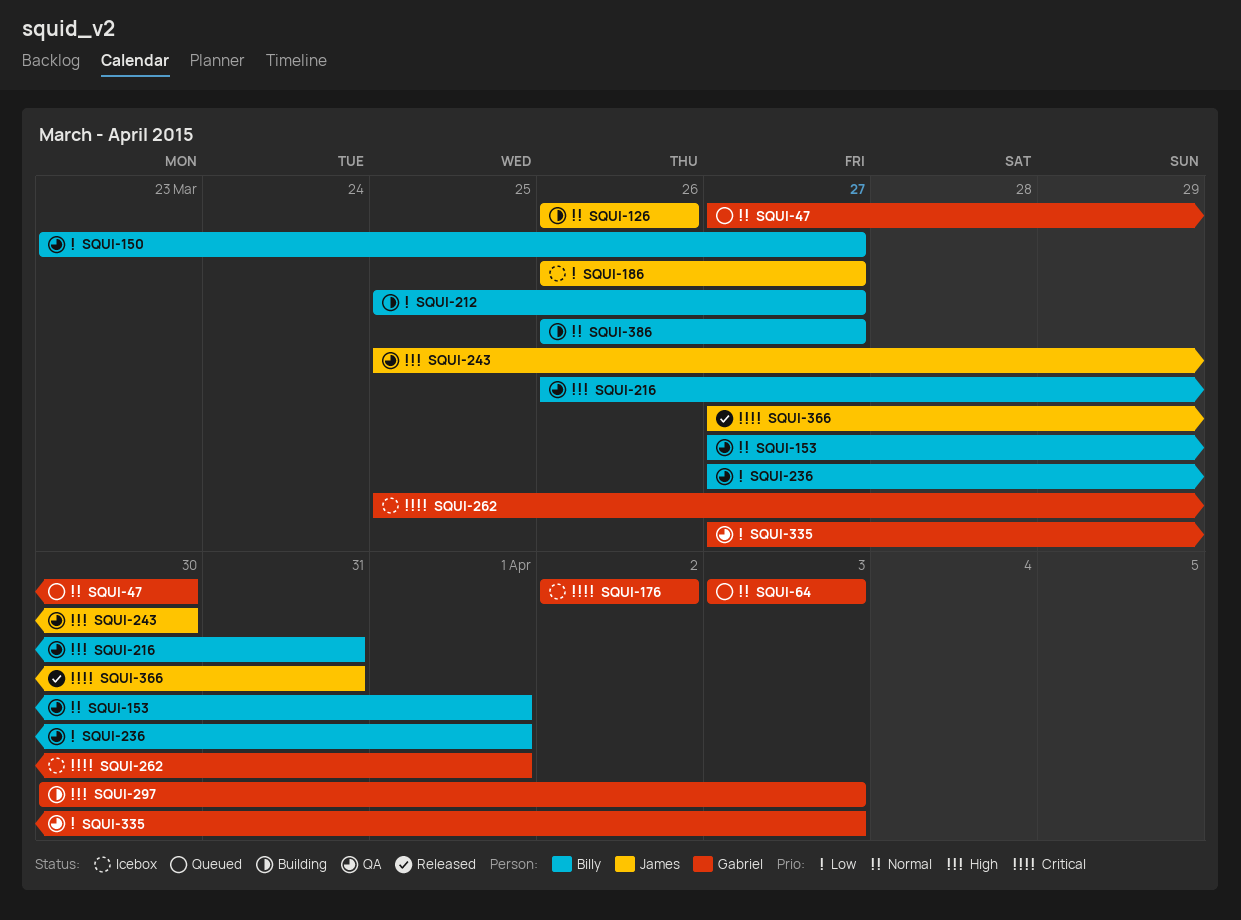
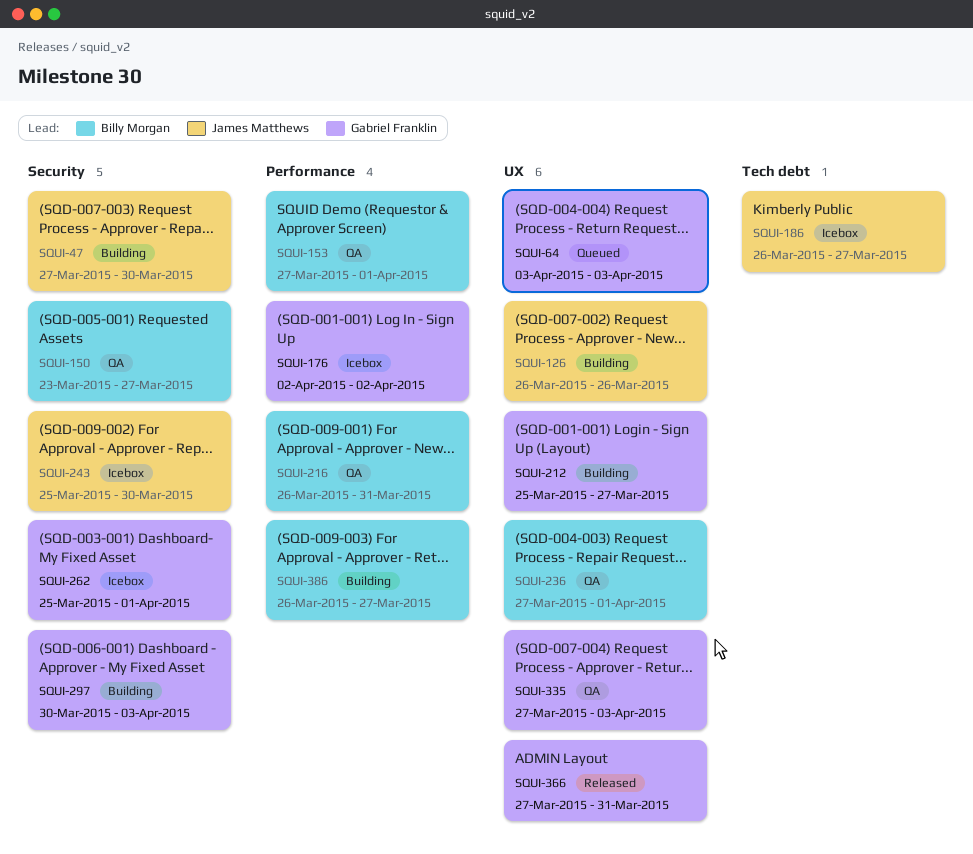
SQUI-47, status: Queued -> Building
SQUI-47, owner: Gabriel Franklin -> James Matthews
SQUI-212, owner: Billy Morgan -> Gabriel Franklin
SQUI-243, status: QA -> Icebox
SQUI-366, owner: James Matthews -> Gabriel Franklin

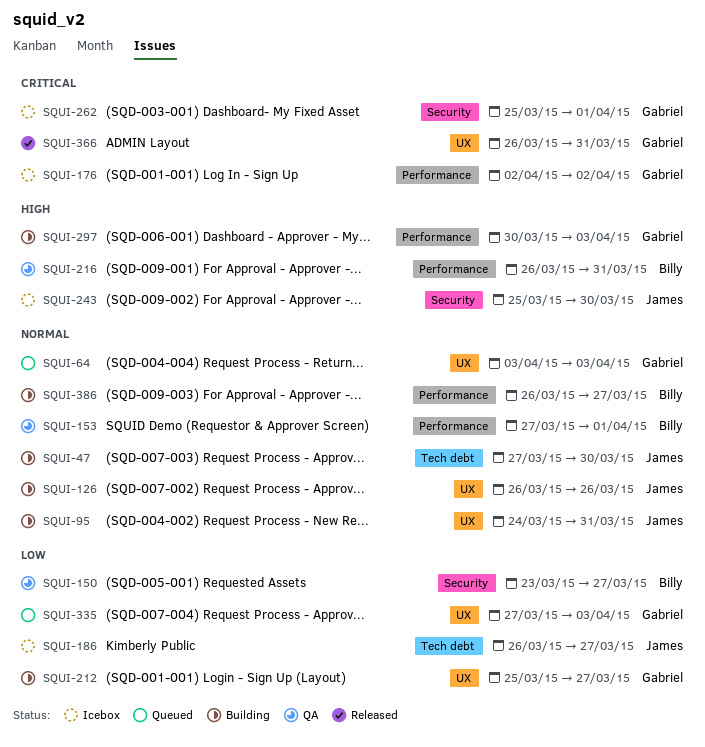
SQUI-47, label: Security -> Tech debt
SQUI-95: none -> present
SQUI-236: present -> none
SQUI-297, label: Security -> Performance
SQUI-335, status: QA -> Queued
SQUI-366, start: Mar 27 -> Mar 26

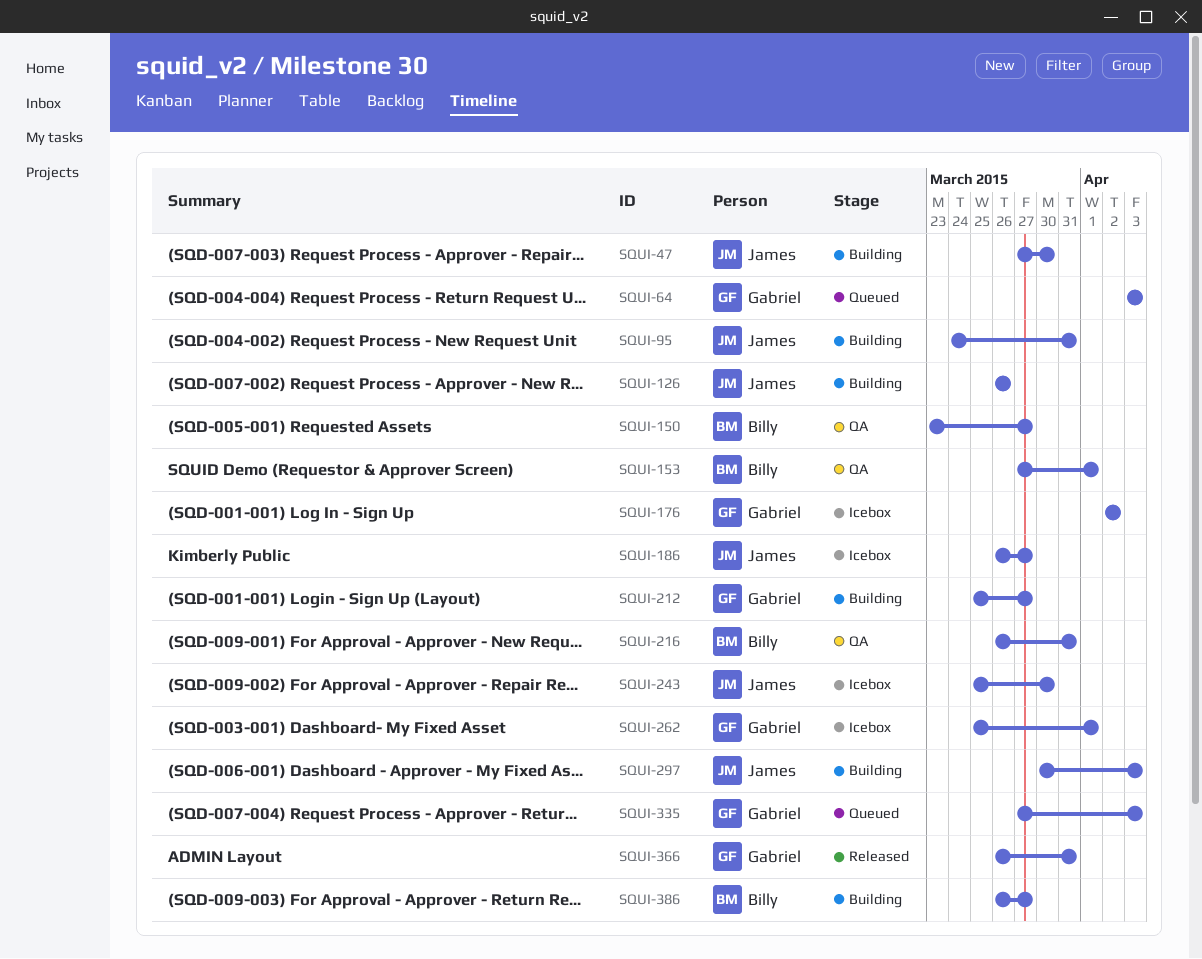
SQUI-297, owner: Gabriel -> James

